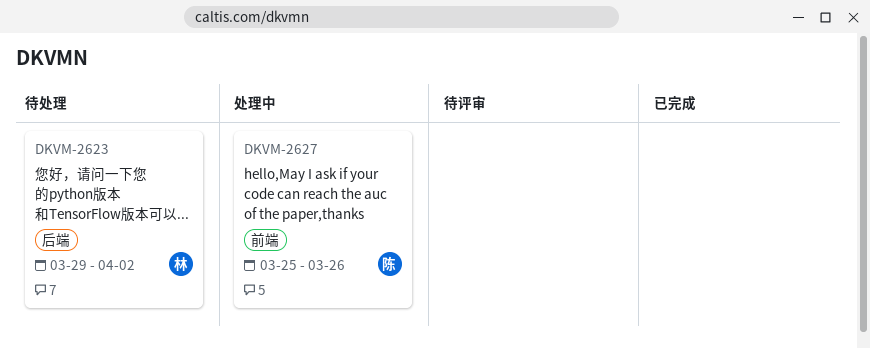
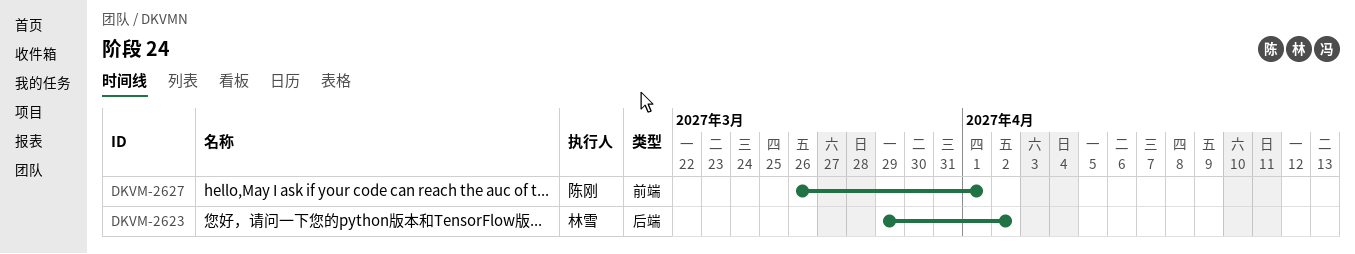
DKVM-2627, start: Mar 25 -> Mar 26
DKVM-2627, due: Mar 26 -> Apr 1

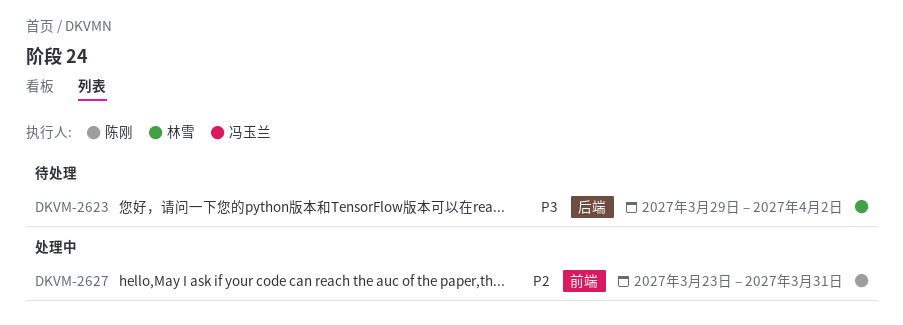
DKVM-2627, start: Mar 26 -> Mar 23
DKVM-2627, due: Apr 1 -> Mar 31

